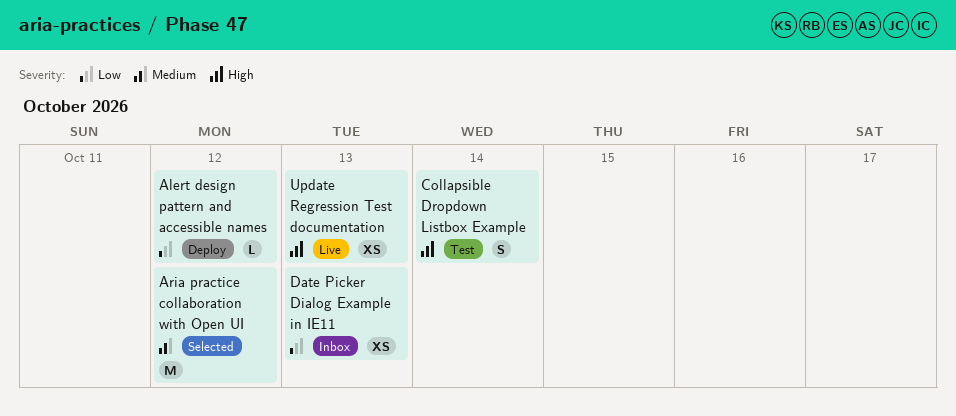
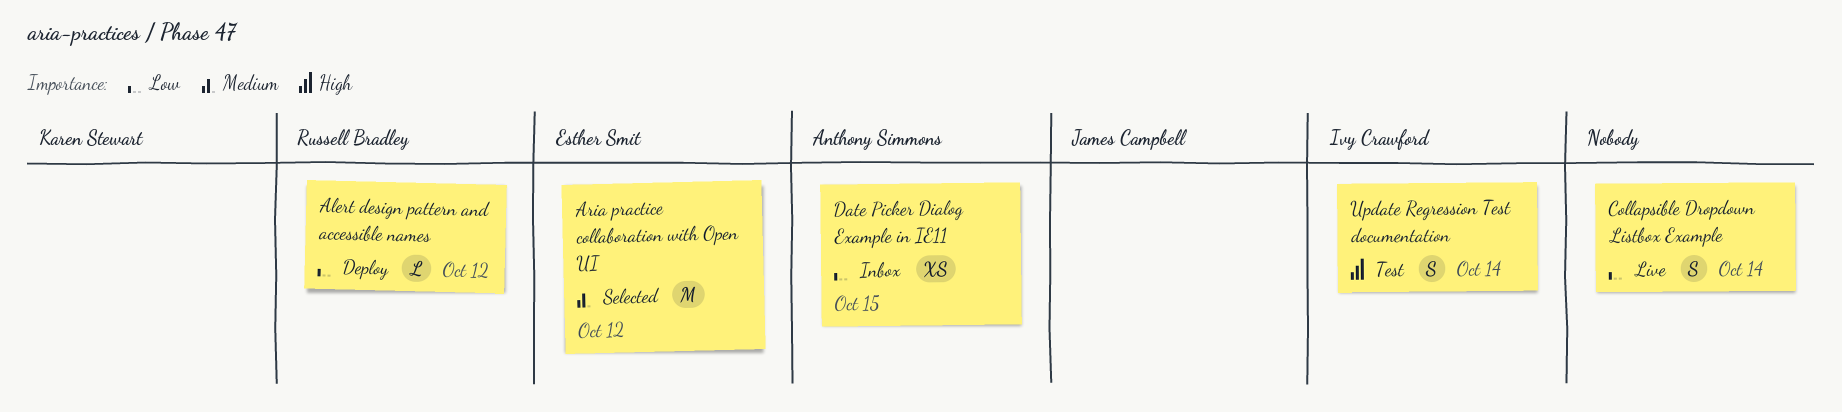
Collapsible Dropdown Listbox Example, status: Test -> Live
Collapsible Dropdown Listbox Example, priority: High -> Low
Date Picker Dialog Example in IE11, due: Oct 13 -> Oct 15
Update Regression Test documentation, status: Live -> Test
Update Regression Test documentation, estimate: XS -> S
Update Regression Test documentation, due: Oct 13 -> Oct 14

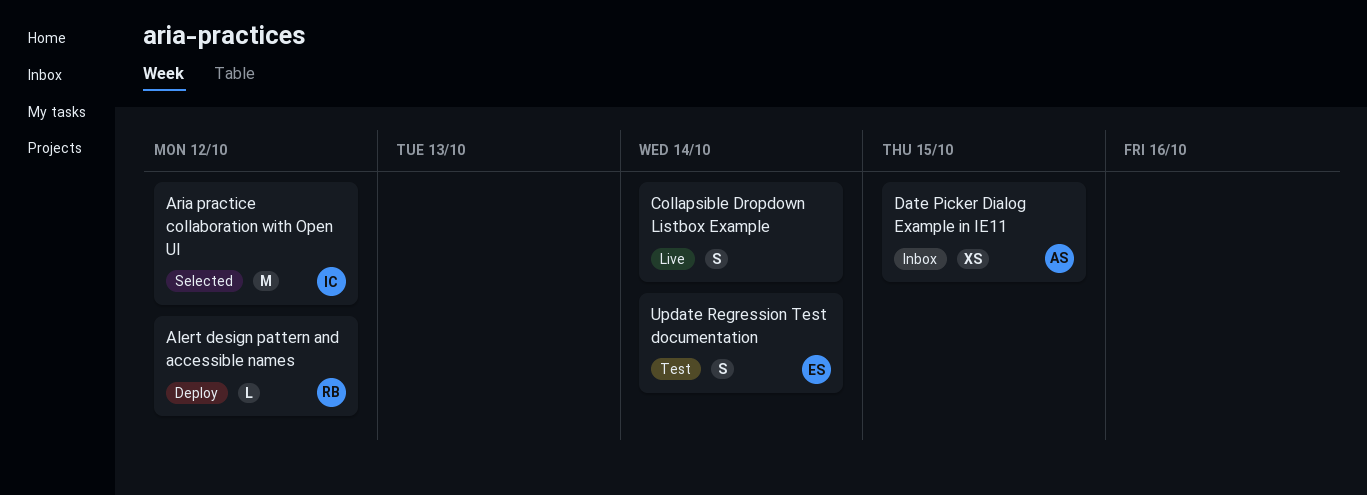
Aria practice collaboration with Open UI, owner: Esther Smit -> Ivy Crawford
Update Regression Test documentation, owner: Ivy Crawford -> Esther Smit

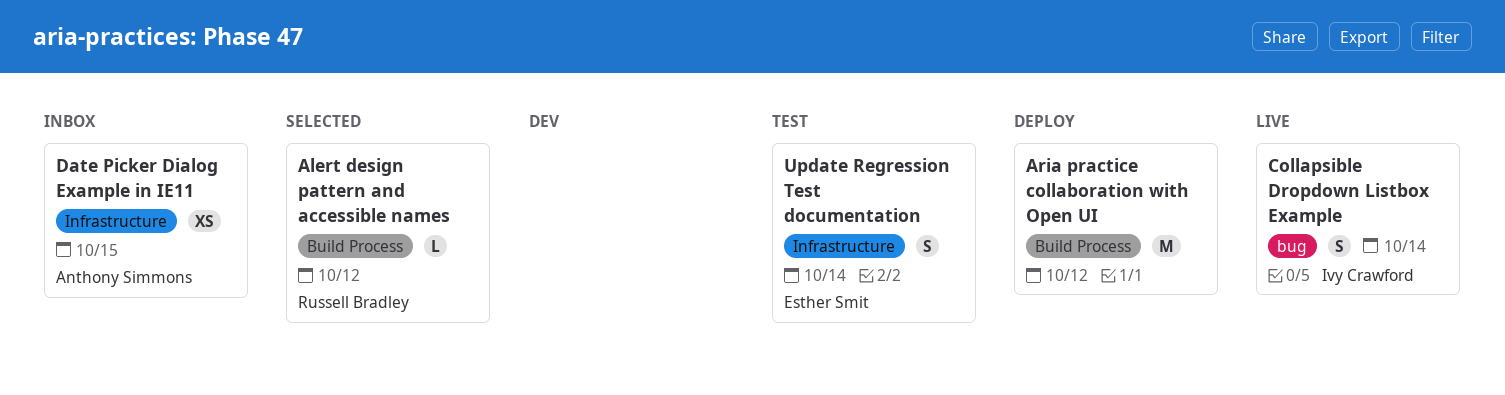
Alert design pattern and accessible names, status: Deploy -> Selected
Aria practice collaboration with Open UI, status: Selected -> Deploy
Aria practice collaboration with Open UI, owner: Ivy Crawford -> none
Collapsible Dropdown Listbox Example, owner: none -> Ivy Crawford

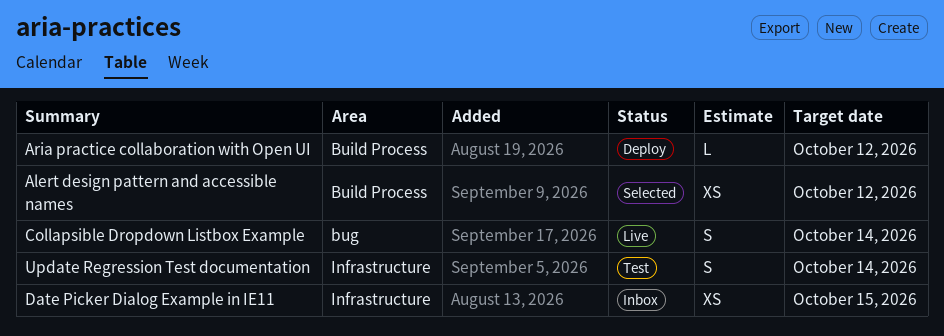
Alert design pattern and accessible names, estimate: L -> XS
Aria practice collaboration with Open UI, estimate: M -> L

